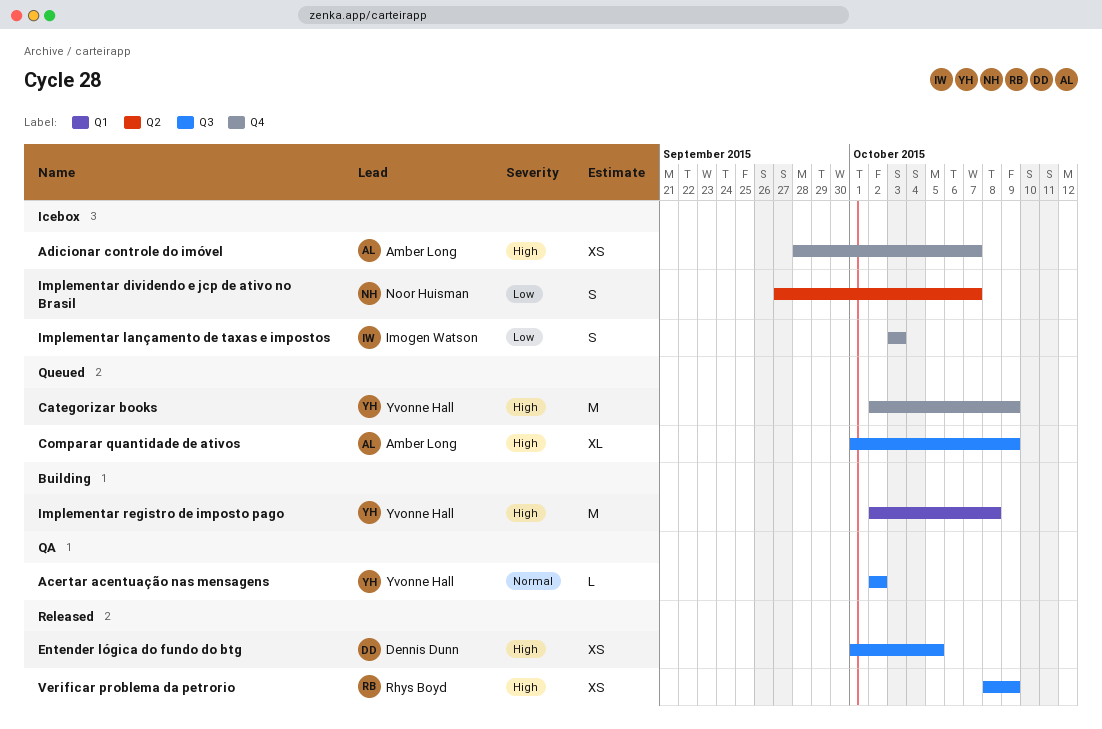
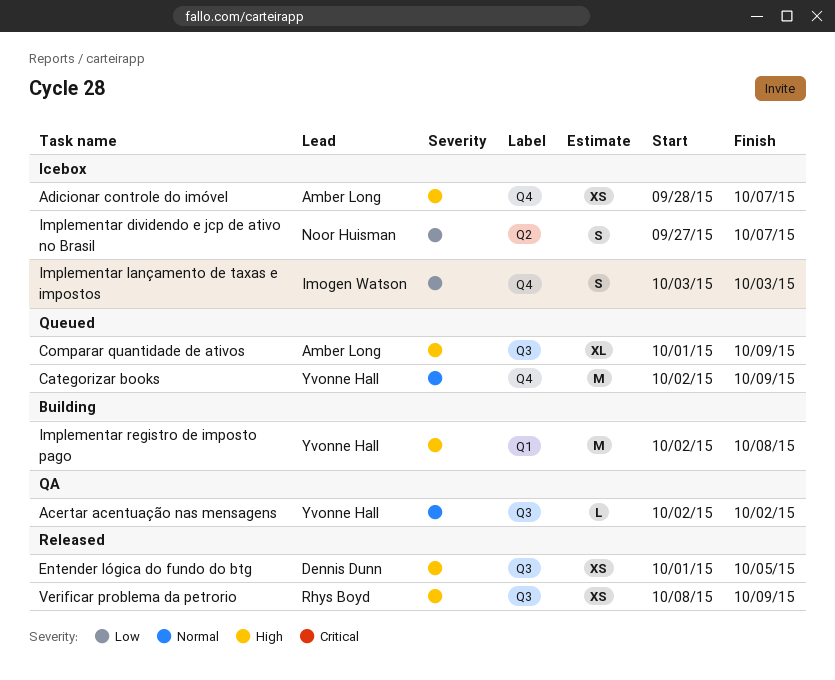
Categorizar books, priority: High -> Normal

